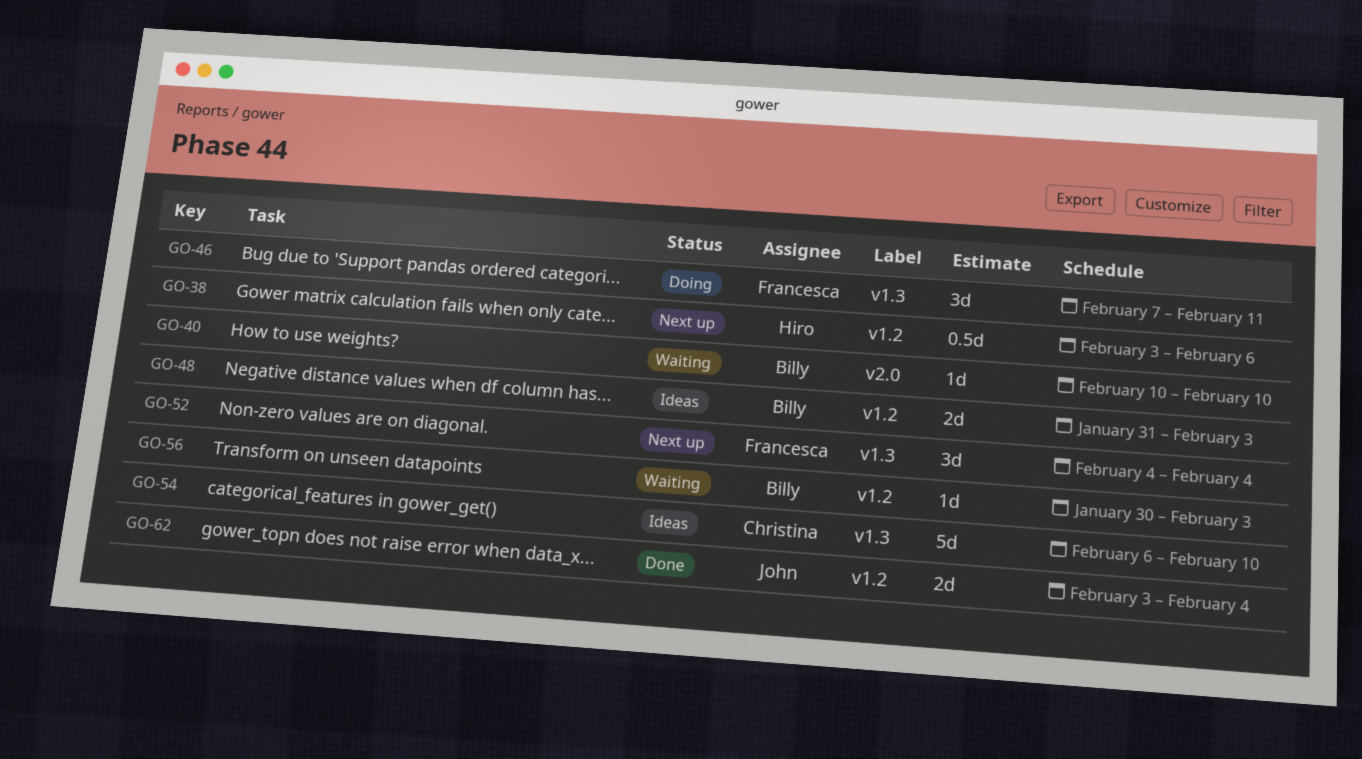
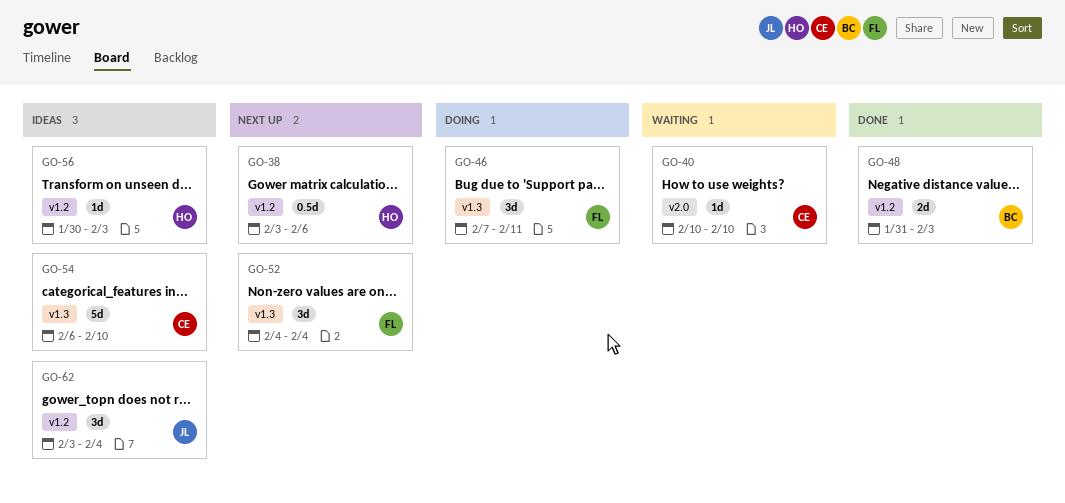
GO-40, owner: Billy -> Christina
GO-48, status: Ideas -> Done
GO-56, status: Waiting -> Ideas
GO-56, owner: Billy -> Hiro
GO-62, status: Done -> Ideas
GO-62, estimate: 2d -> 3d

